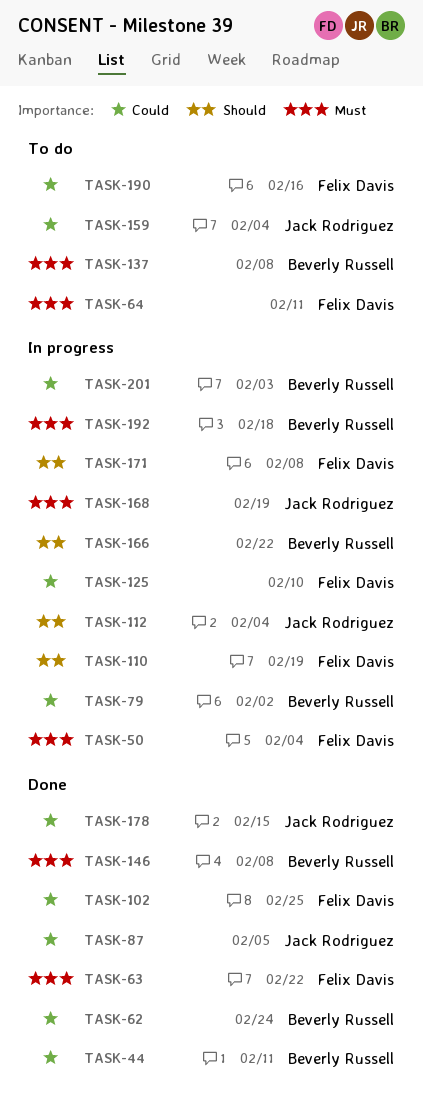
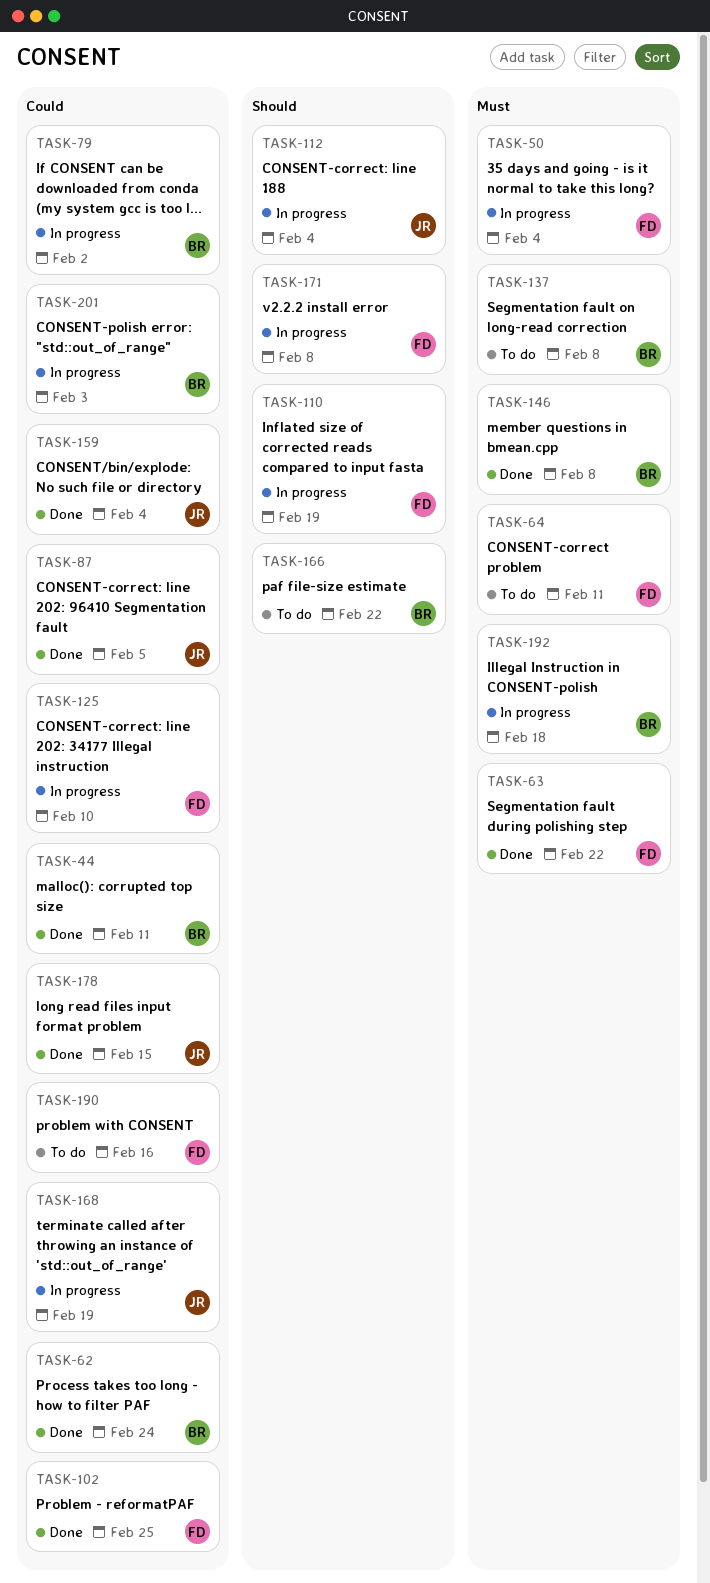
TASK-159, status: To do -> Done
TASK-166, status: In progress -> To do
TASK-168, priority: Must -> Could

